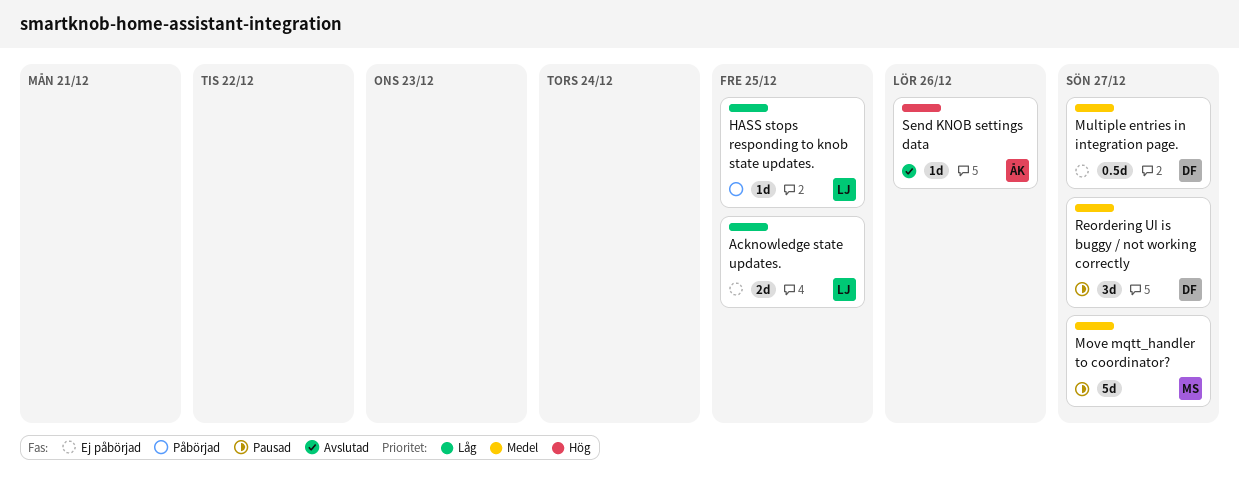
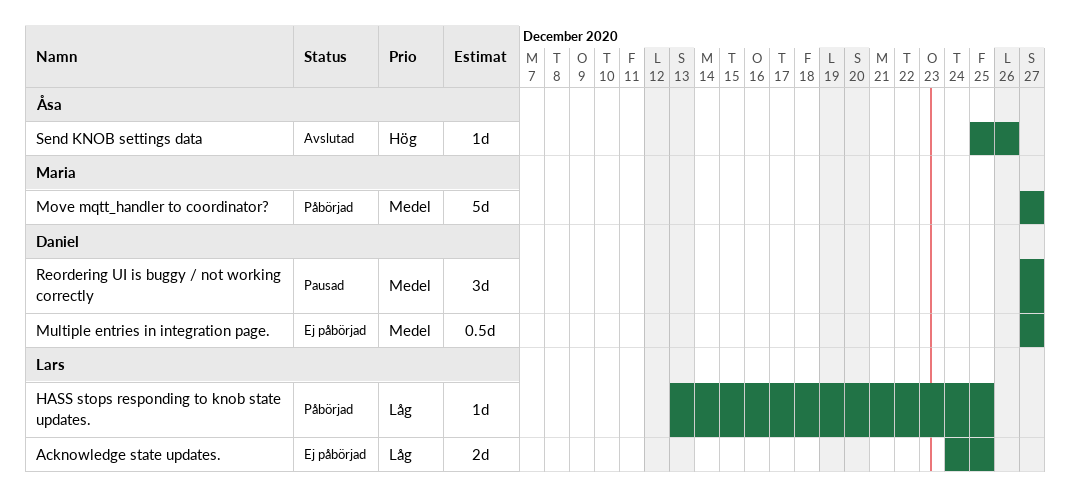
Move mqtt_handler to coordinator?, status: Pausad -> Påbörjad

